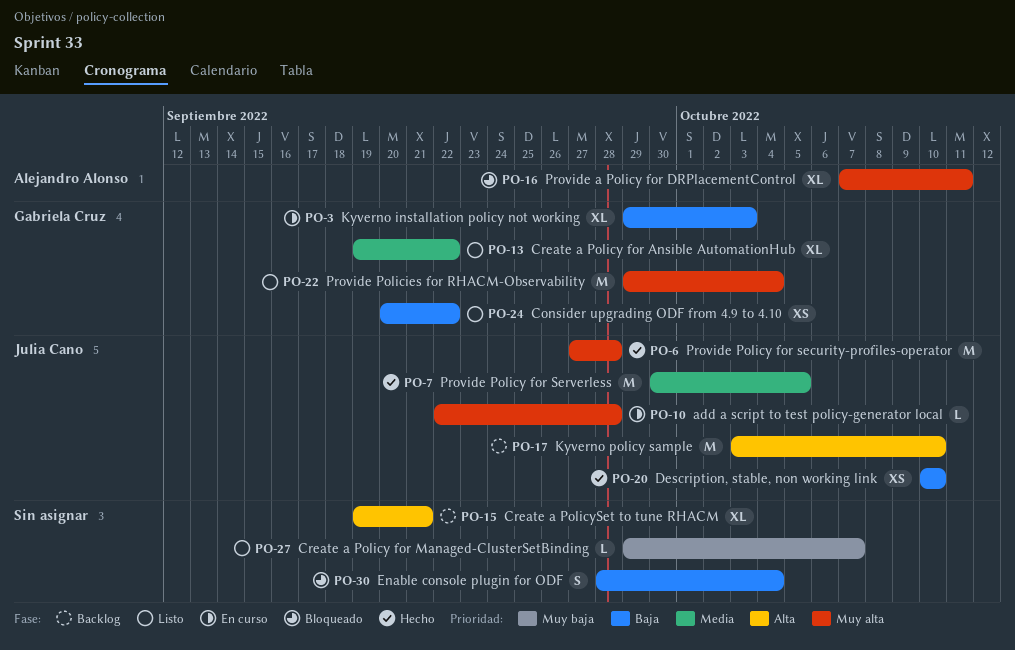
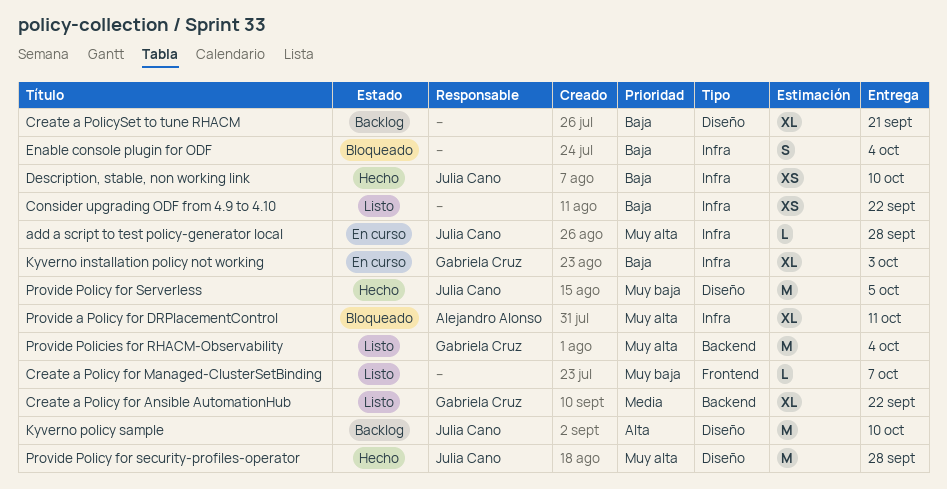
Consider upgrading ODF from 4.9 to 4.10, owner: Gabriela Cruz -> none
Create a PolicySet to tune RHACM, priority: Alta -> Baja
Provide Policy for Serverless, priority: Media -> Muy baja

